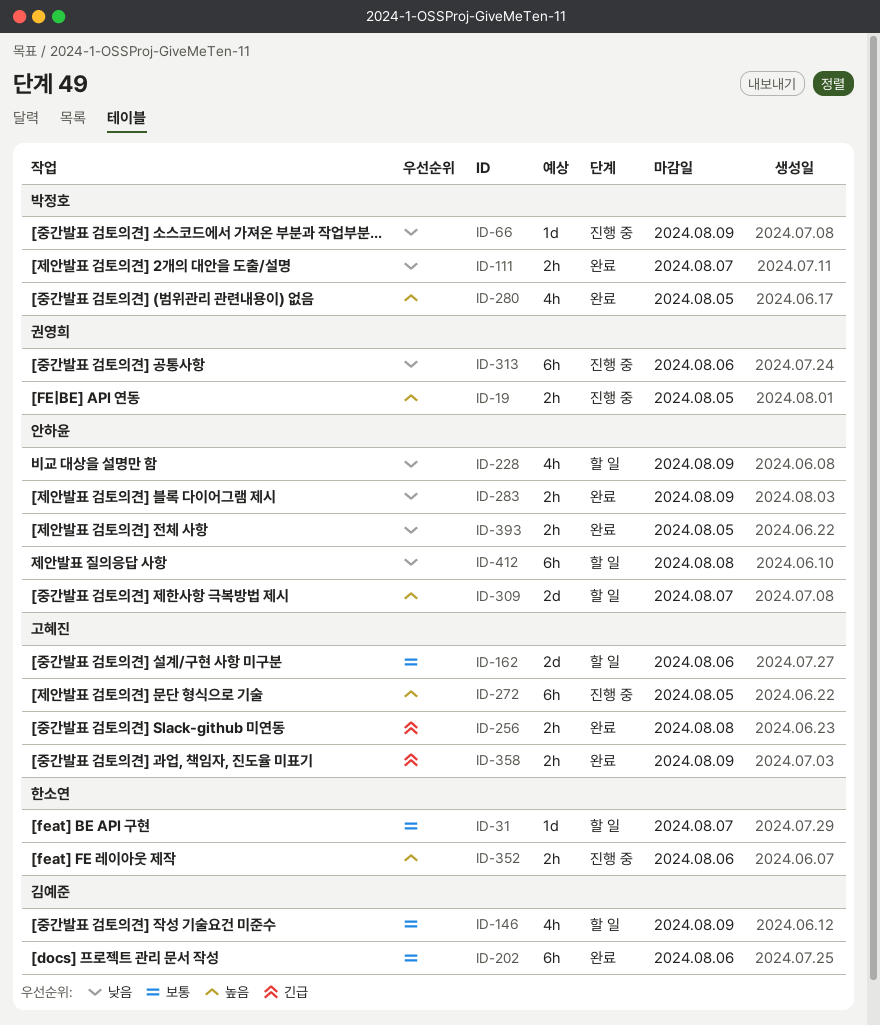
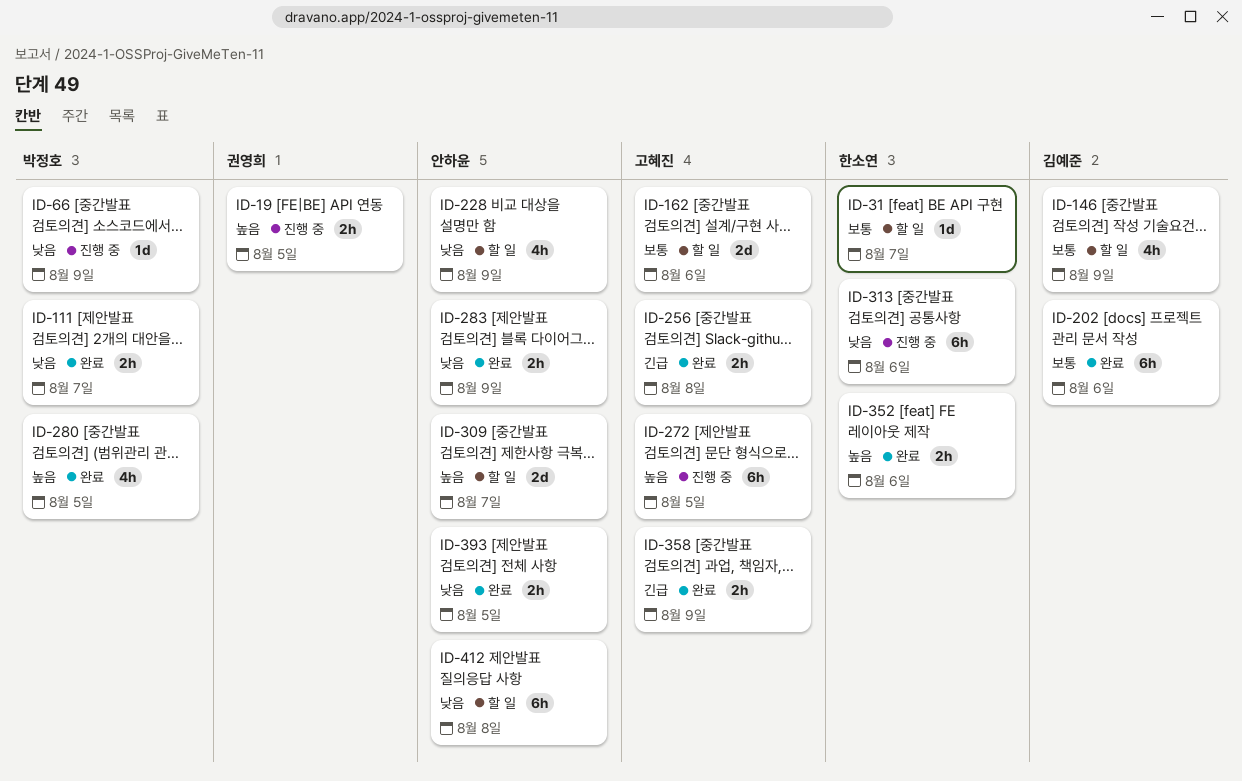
ID-313, owner: 권영희 -> 한소연
ID-352, status: 진행 중 -> 완료

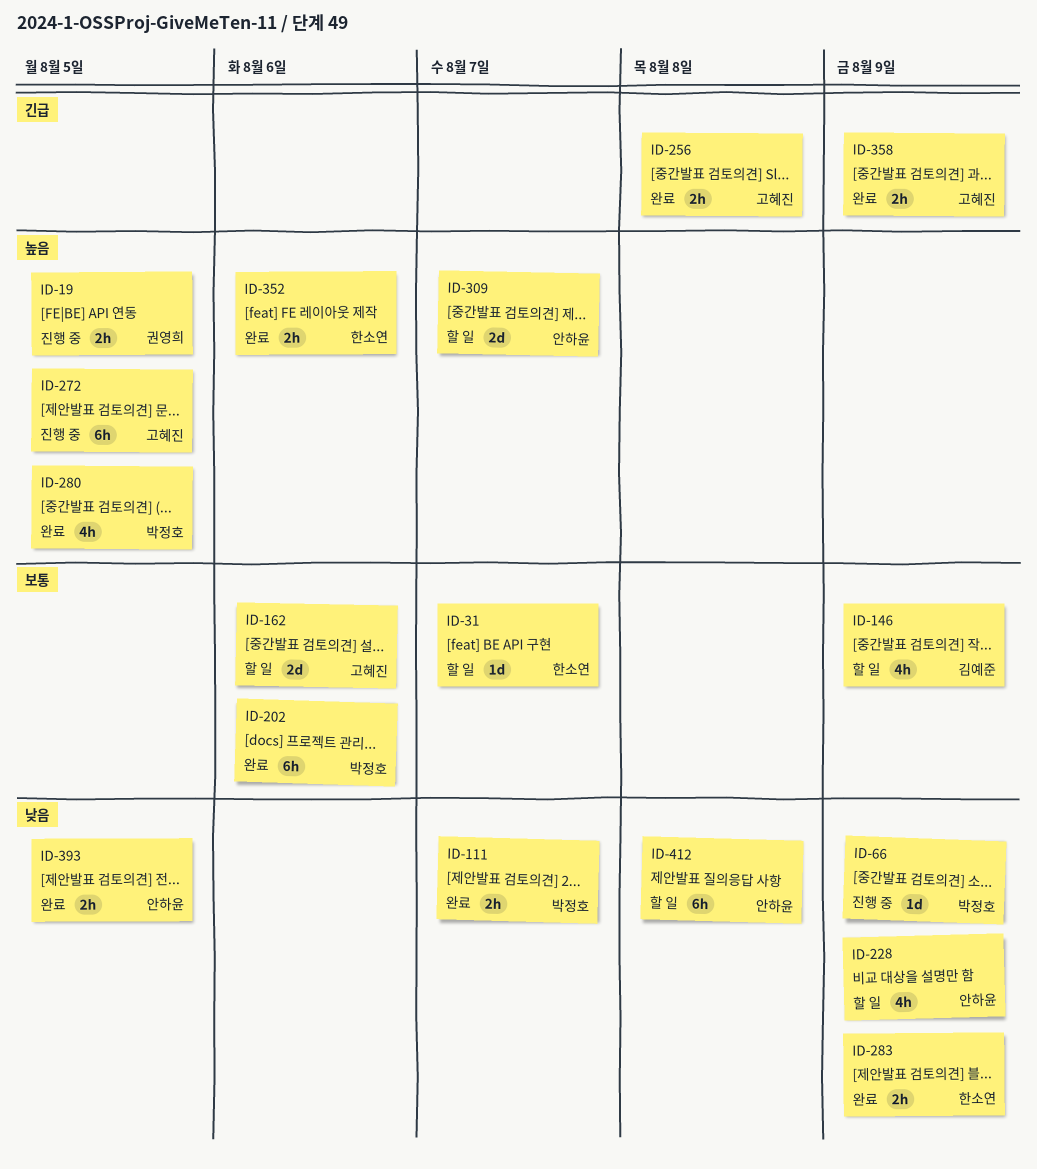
ID-202, owner: 김예준 -> 박정호
ID-283, owner: 안하윤 -> 한소연
ID-313: present -> none

